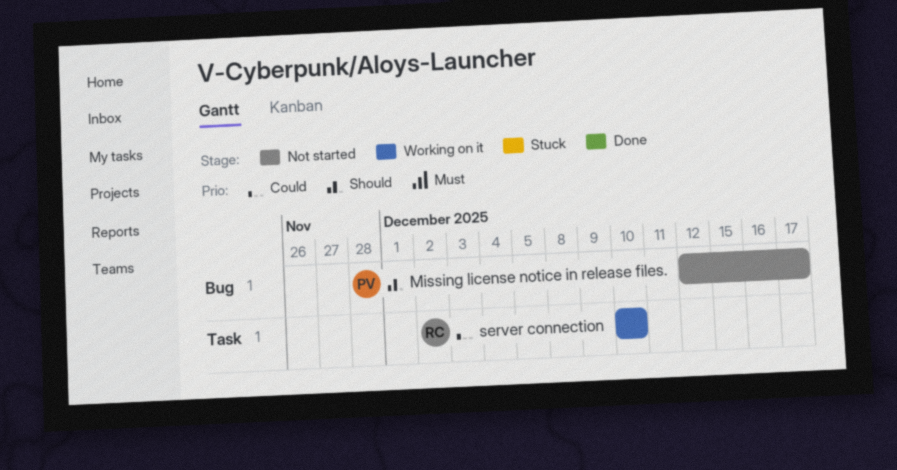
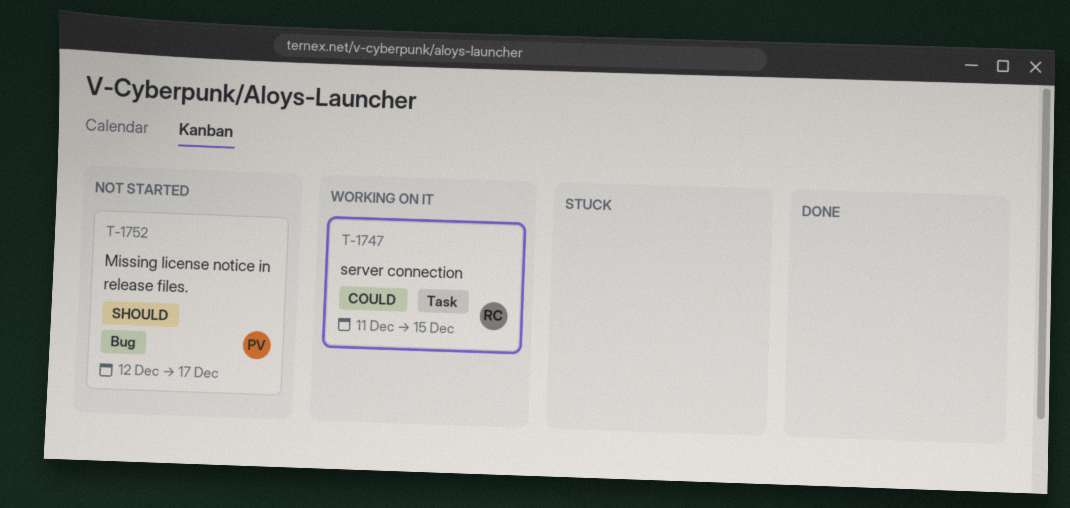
server connection, start: Dec 10 -> Dec 11
server connection, due: Dec 10 -> Dec 15

